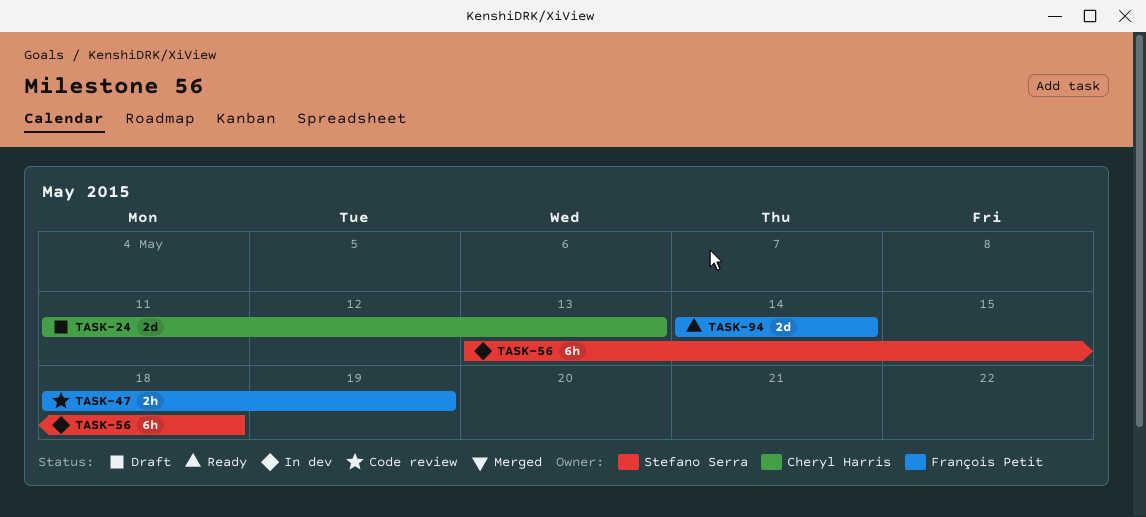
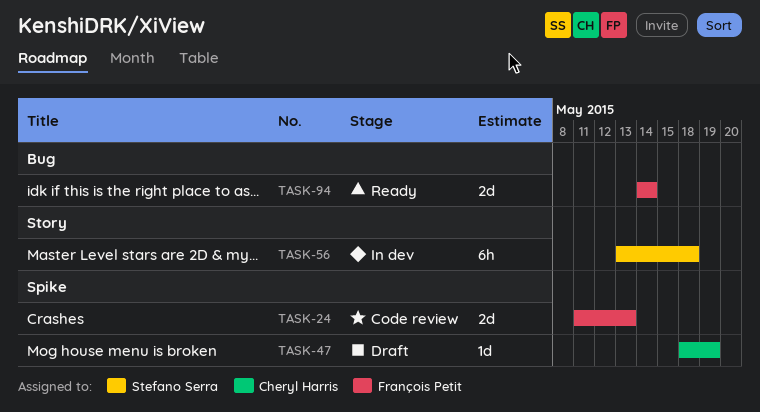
TASK-24, status: Draft -> Code review
TASK-24, owner: Cheryl Harris -> François Petit
TASK-47, status: Code review -> Draft
TASK-47, owner: François Petit -> Cheryl Harris
TASK-47, estimate: 2h -> 1d

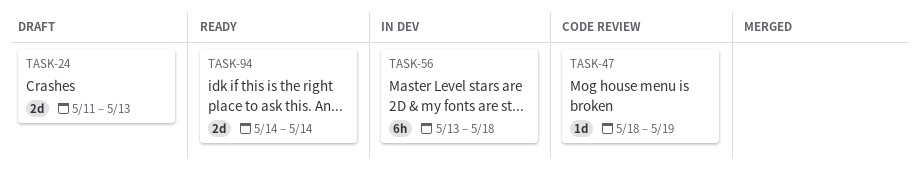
TASK-24, status: Code review -> Draft
TASK-47, status: Draft -> Code review

